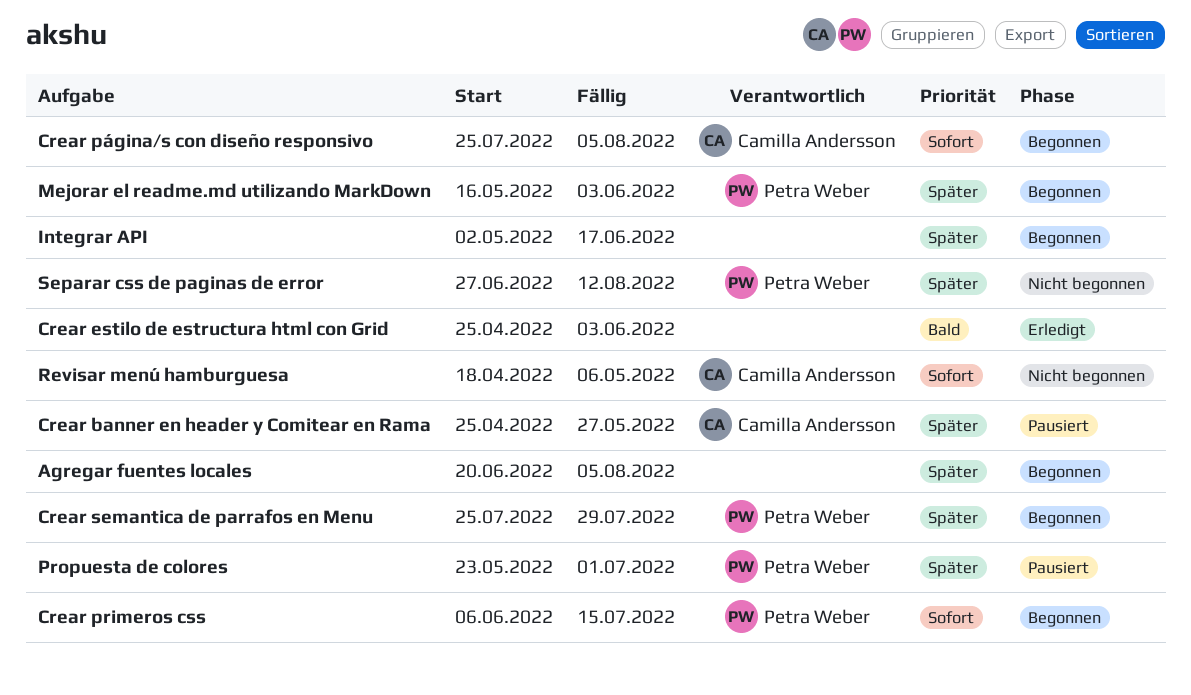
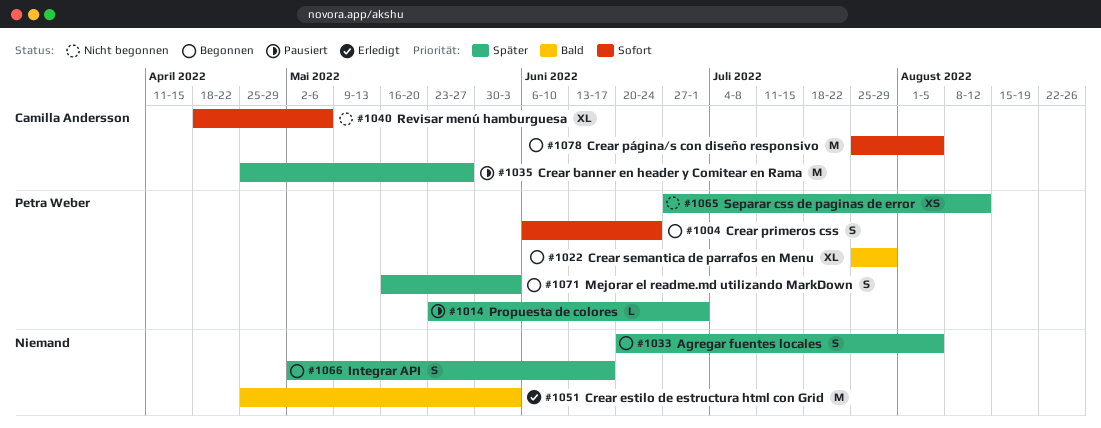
Crear primeros css, due: Jul 15 -> Jun 24
Crear semantica de parrafos en Menu, priority: Später -> Bald

